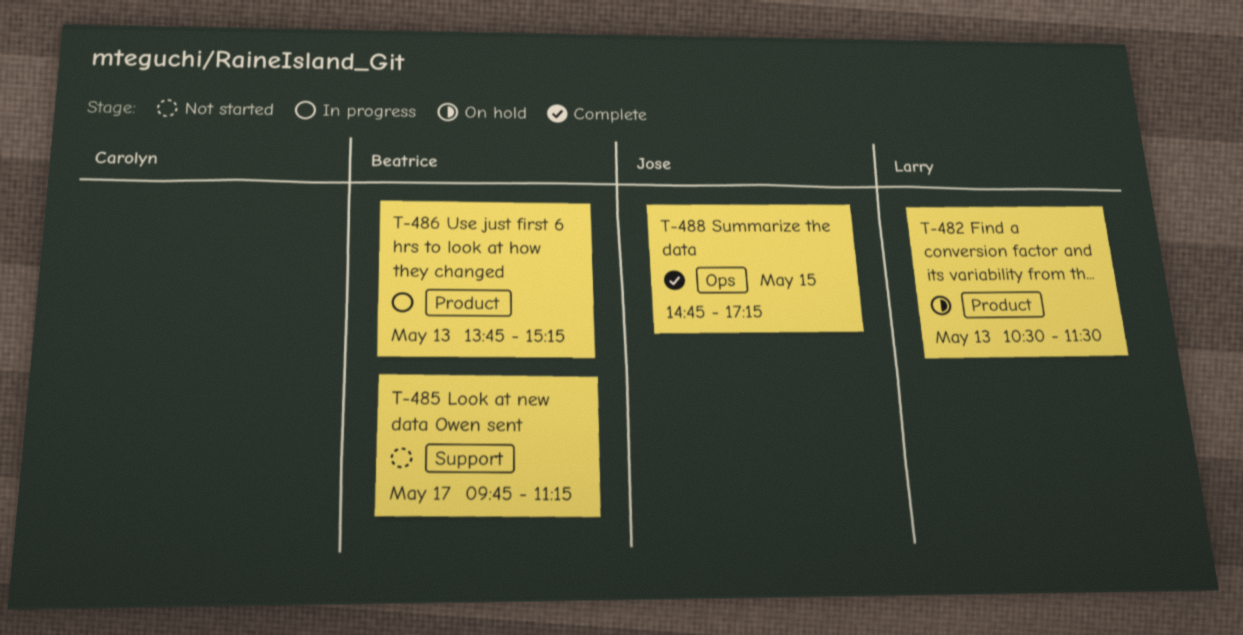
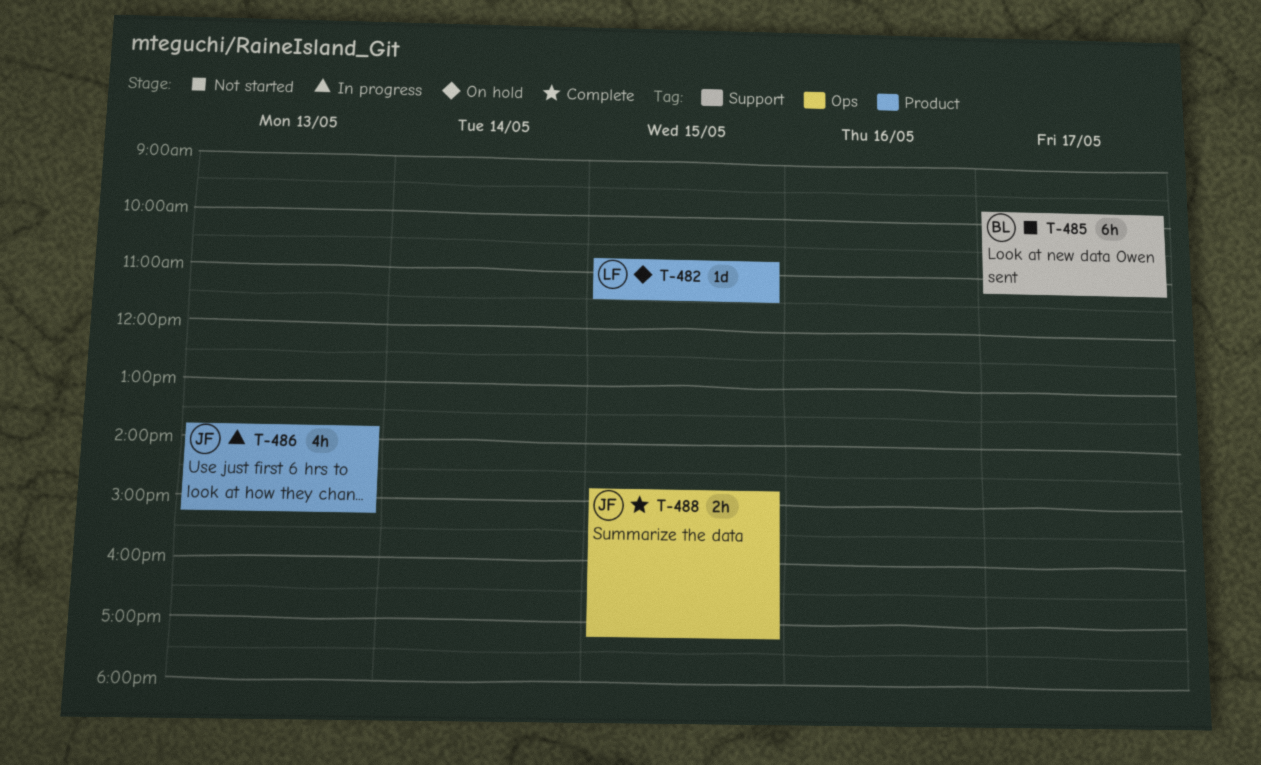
T-482, day: May 13 -> May 15
T-482, begins: 10:30 -> 10:45
T-486, owner: Beatrice -> Jose

